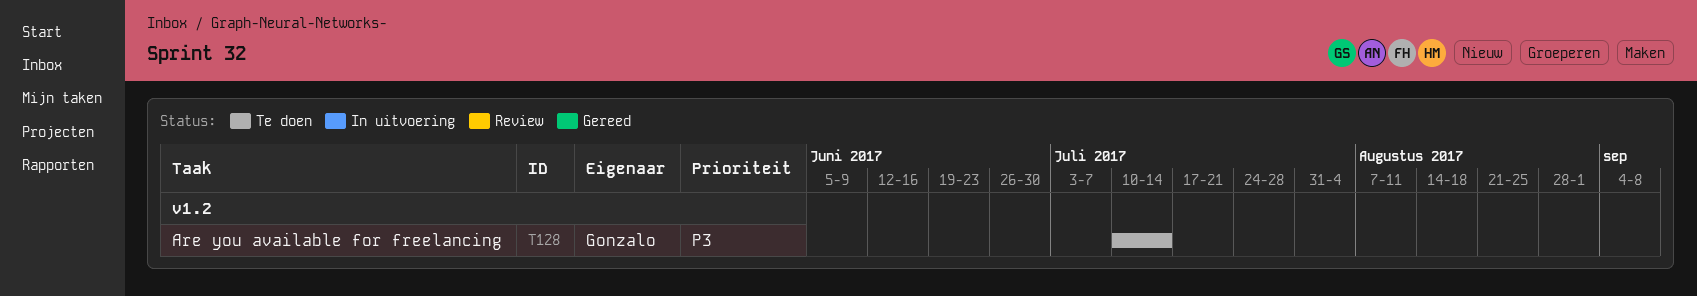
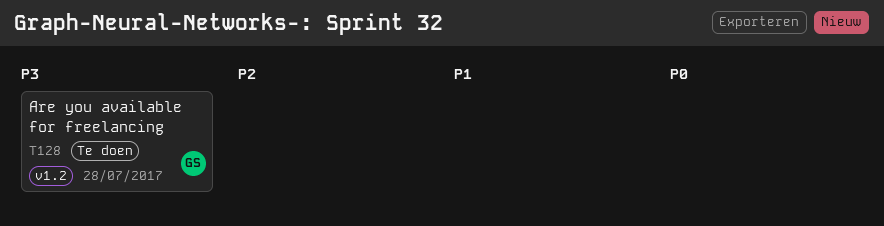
T128, due: Jul 14 -> Jul 28

